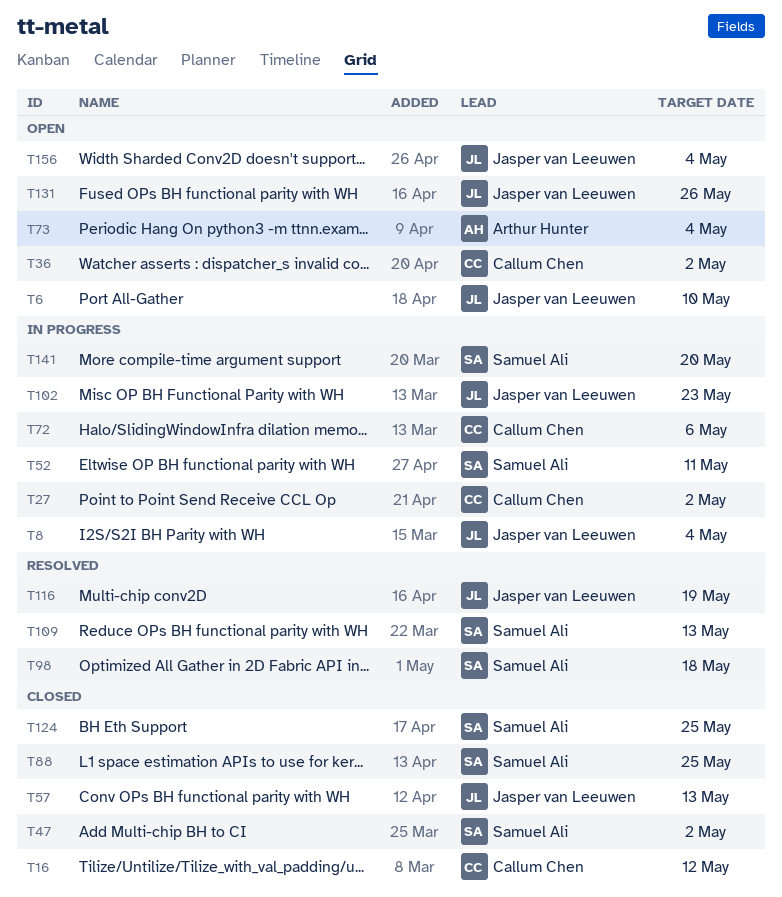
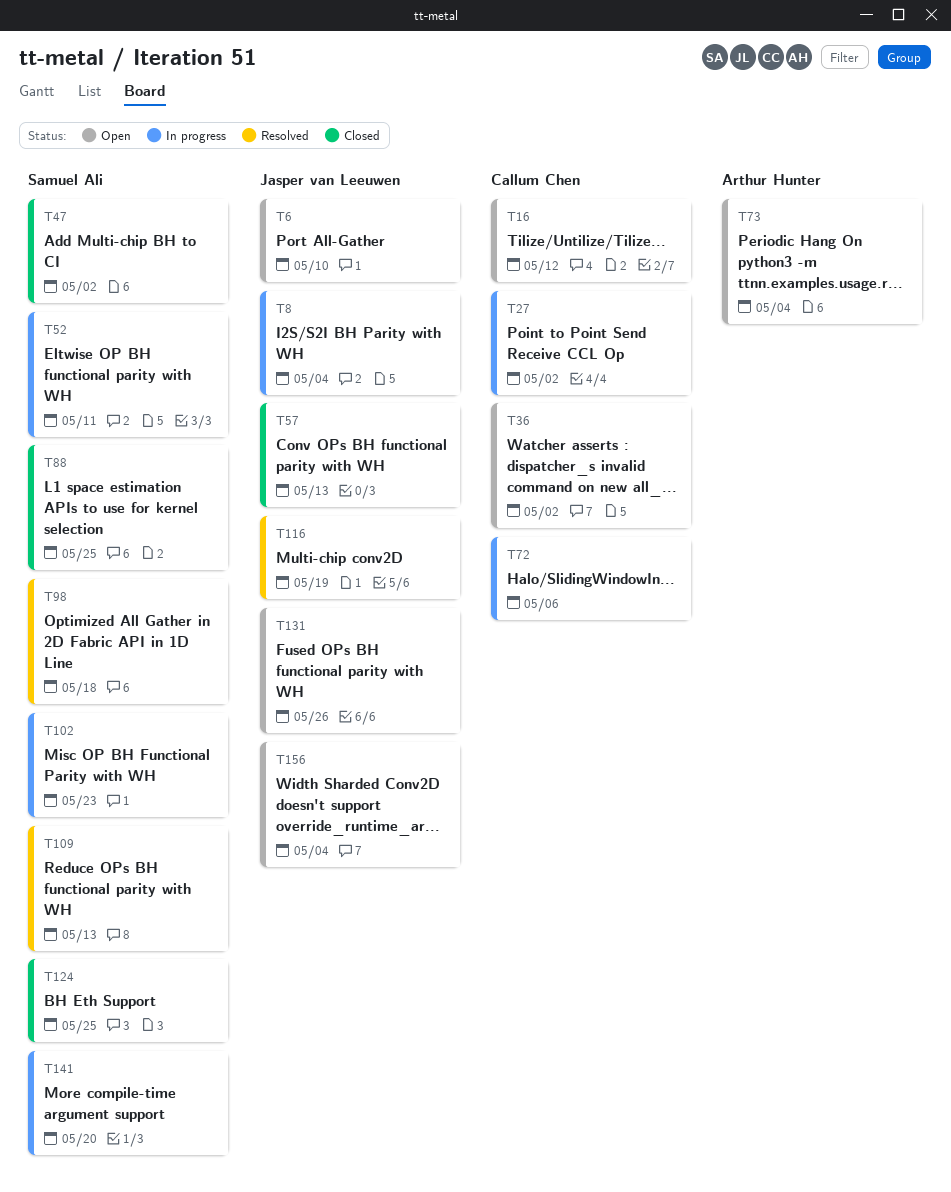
T16, status: Closed -> Open
T102, owner: Jasper van Leeuwen -> Samuel Ali

